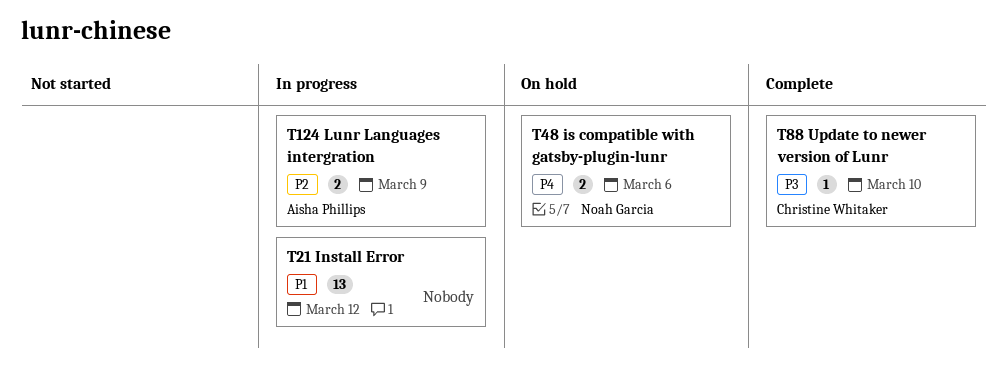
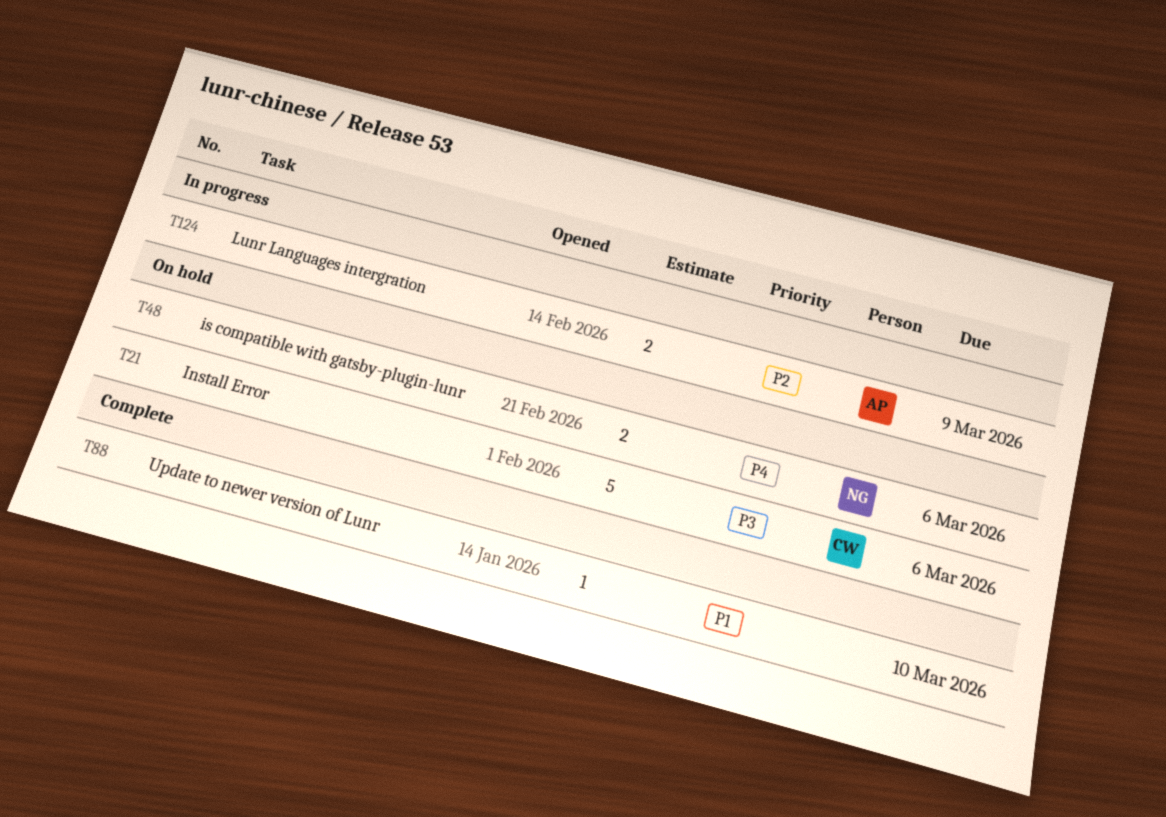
T21, status: In progress -> On hold
T21, owner: none -> Christine Whitaker
T21, priority: P1 -> P3
T21, estimate: 13 -> 5
T21, due: Mar 12 -> Mar 6
T88, owner: Christine Whitaker -> none
T88, priority: P3 -> P1

